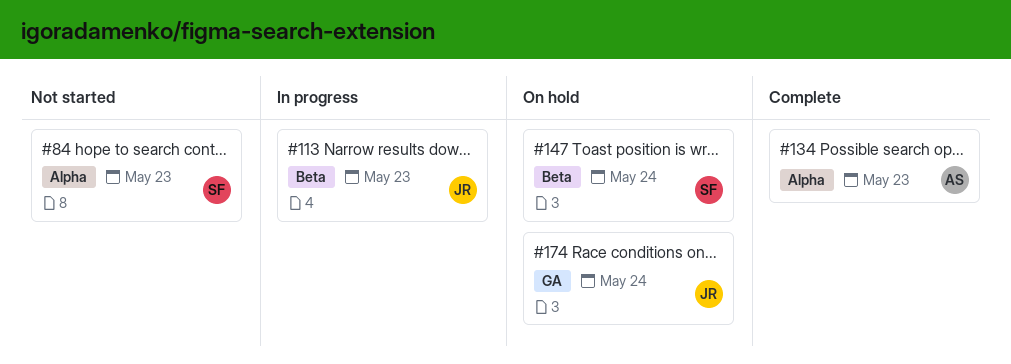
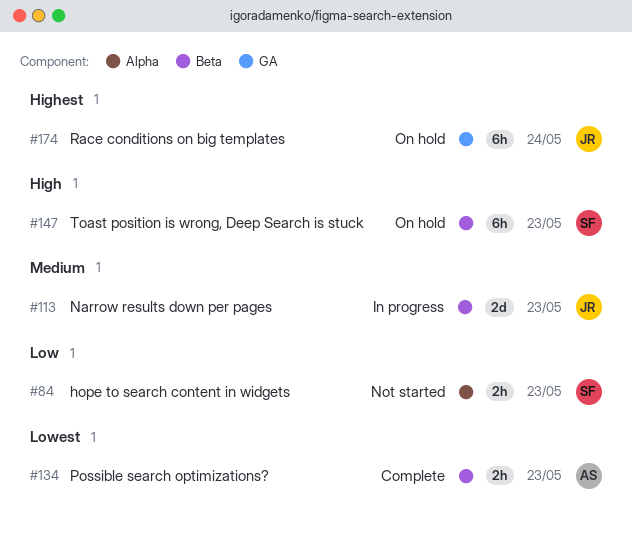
#134, label: Alpha -> Beta
#147, due: May 24 -> May 23

